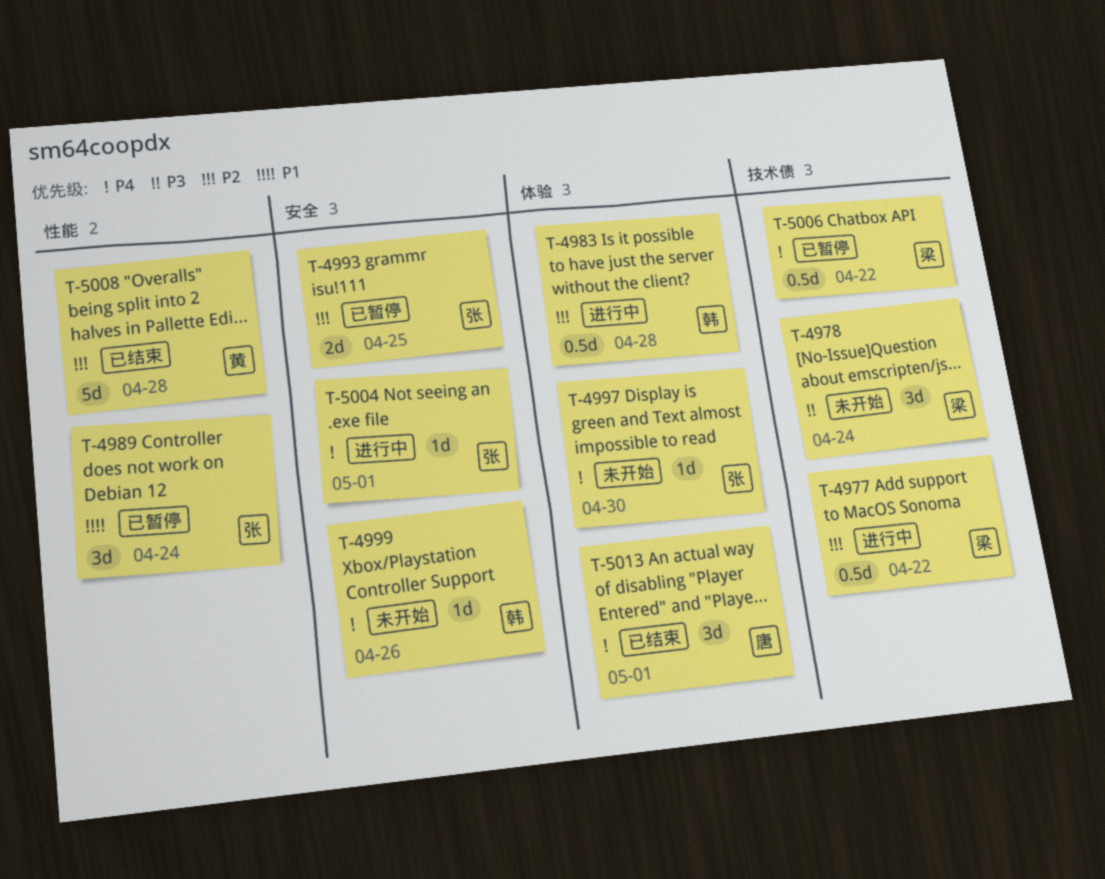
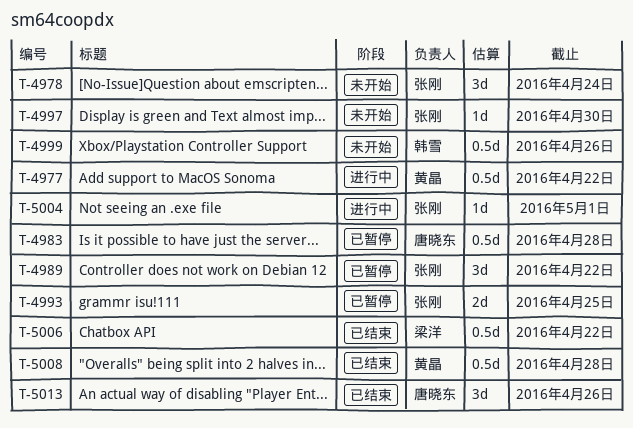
T-4977, owner: 梁洋 -> 黄晶
T-4978, owner: 梁洋 -> 张刚
T-4983, status: 进行中 -> 已暂停
T-4983, owner: 韩雪 -> 唐晓东
T-4989, due: Apr 24 -> Apr 22
T-4999, estimate: 1d -> 0.5d
T-5006, status: 已暂停 -> 已结束
T-5008, estimate: 5d -> 0.5d
T-5013, due: May 1 -> Apr 26

